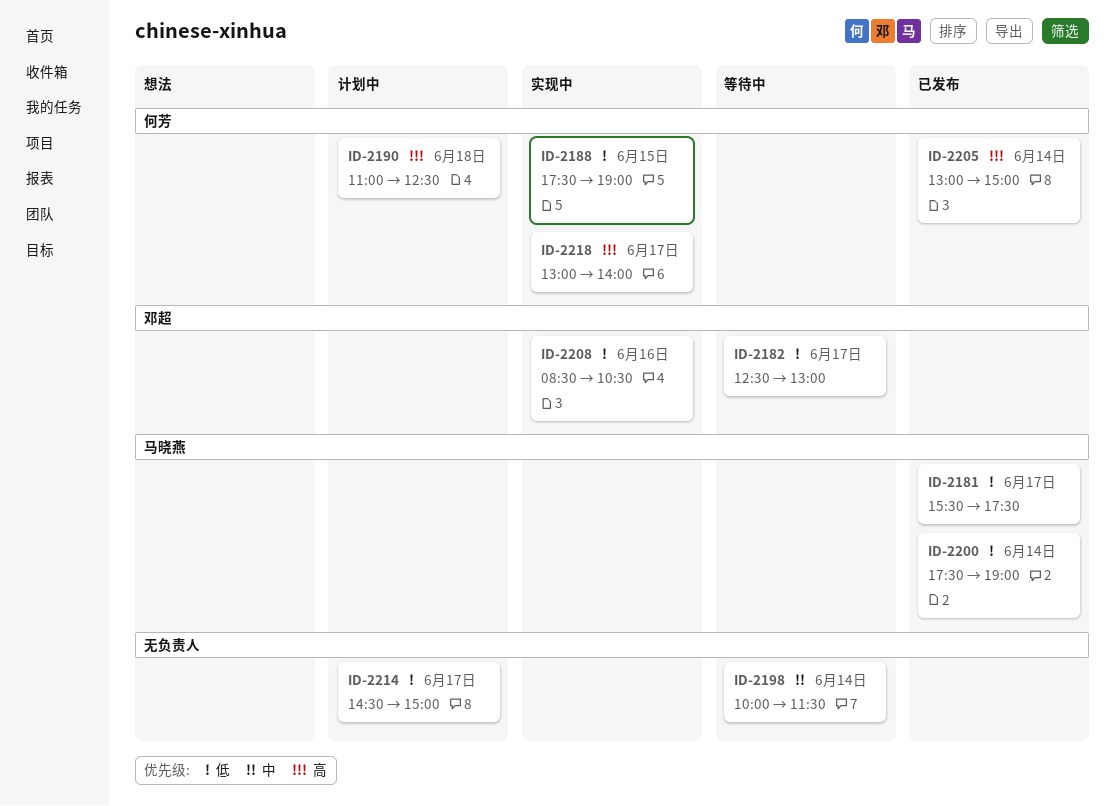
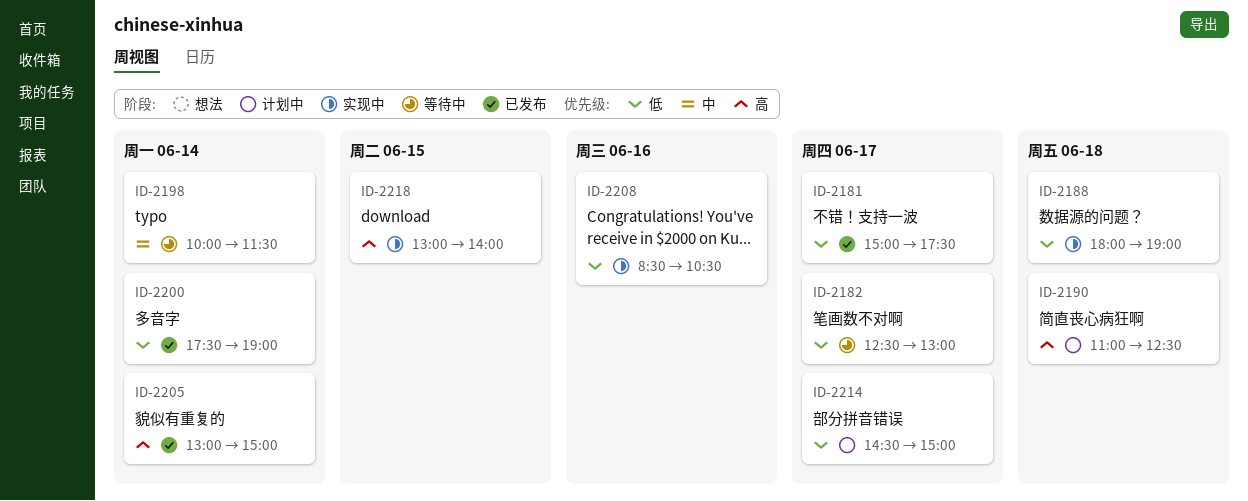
ID-2181, begins: 15:30 -> 15:00
ID-2188, day: Jun 15 -> Jun 18
ID-2188, begins: 17:30 -> 18:00
ID-2218, day: Jun 17 -> Jun 15

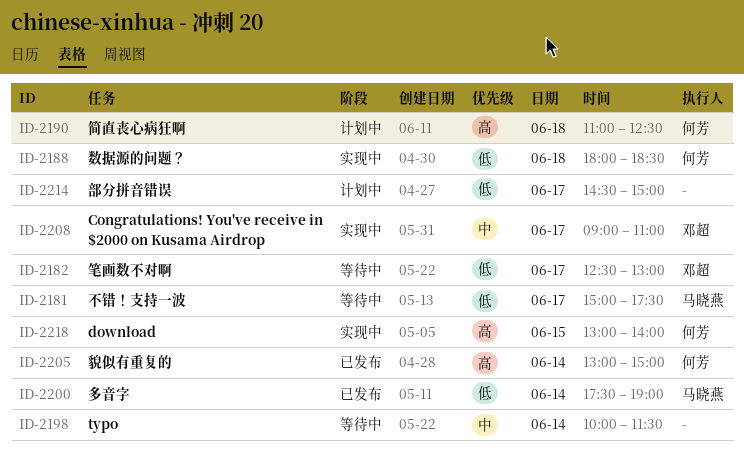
ID-2181, status: 已发布 -> 等待中
ID-2188, ends: 19:00 -> 18:30
ID-2208, priority: 低 -> 中
ID-2208, day: Jun 16 -> Jun 17
ID-2208, begins: 08:30 -> 09:00
ID-2208, ends: 10:30 -> 11:00

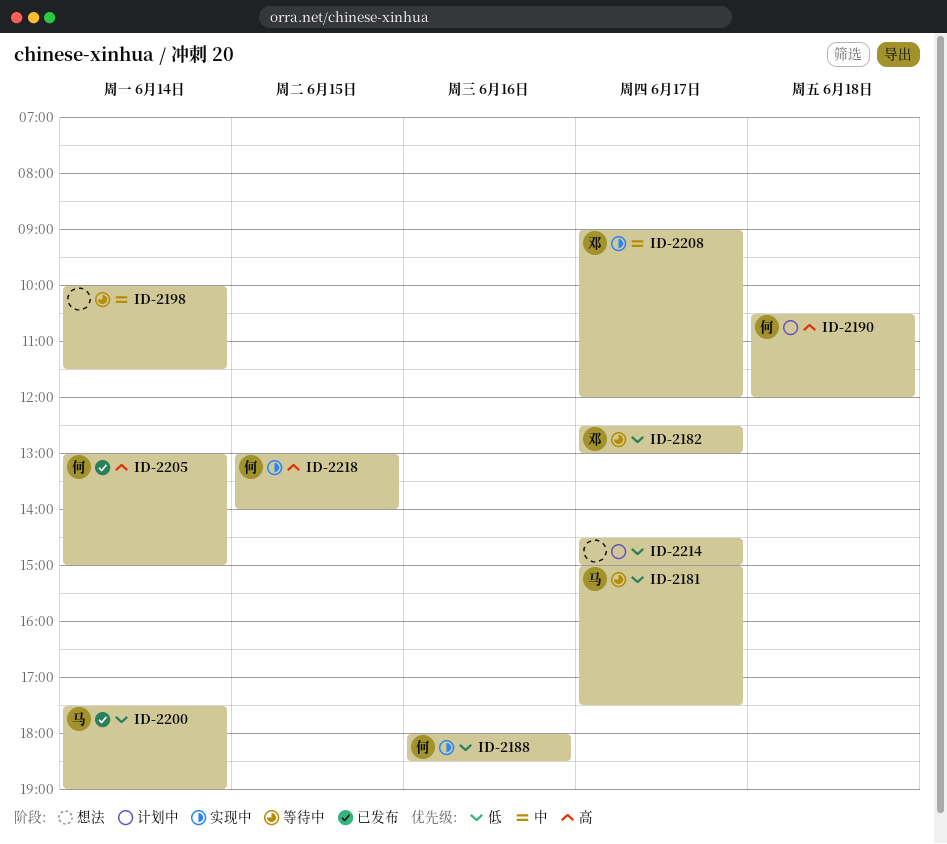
ID-2188, day: Jun 18 -> Jun 16
ID-2190, begins: 11:00 -> 10:30
ID-2190, ends: 12:30 -> 12:00
ID-2208, ends: 11:00 -> 12:00

